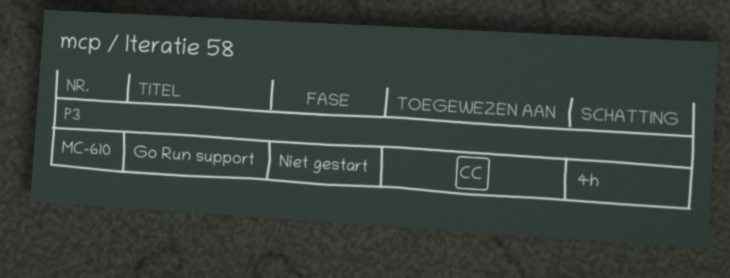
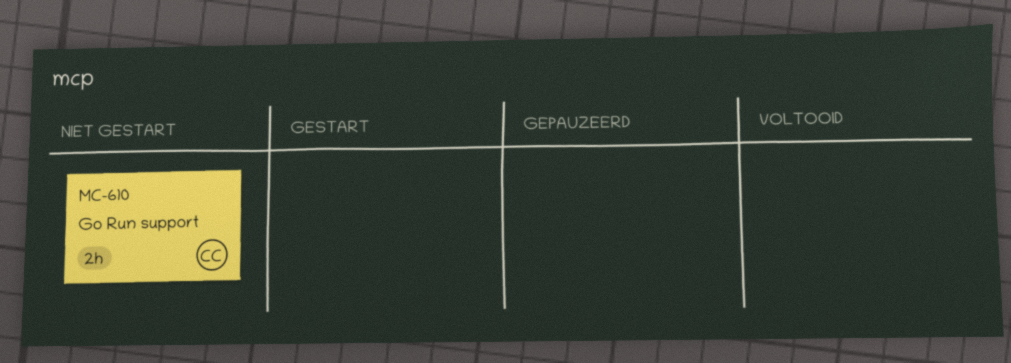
MC-610, estimate: 4h -> 2h

